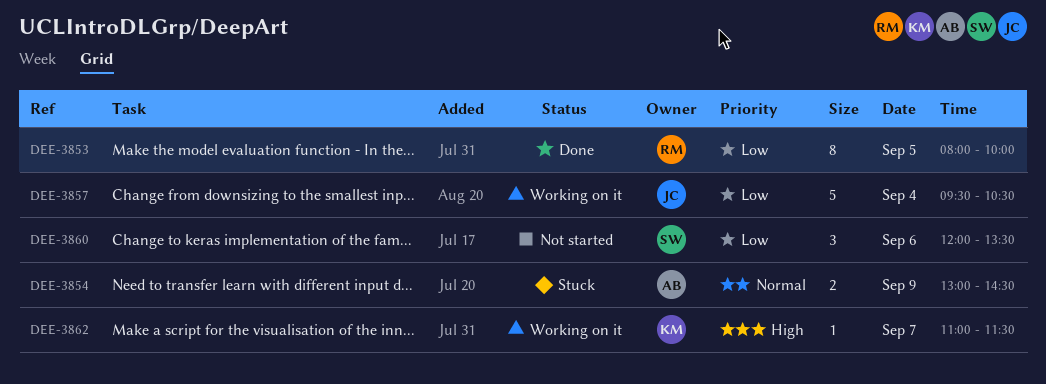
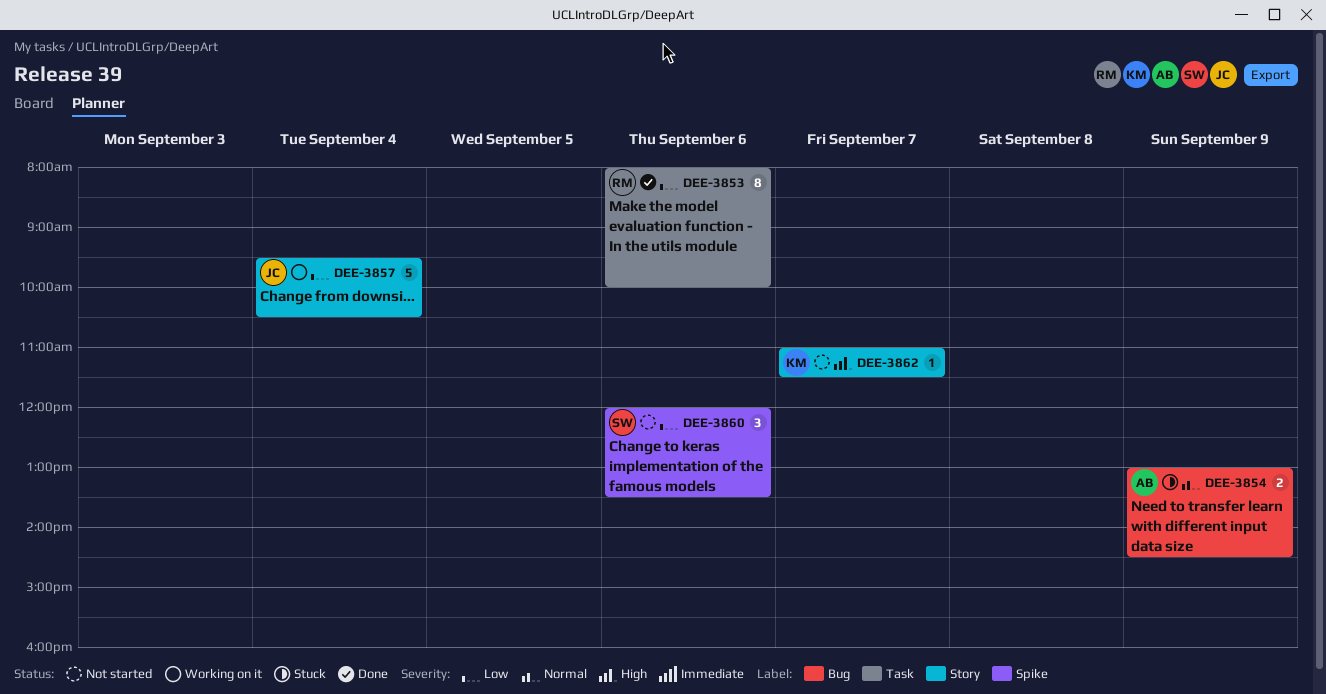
DEE-3853, day: Sep 5 -> Sep 6
DEE-3862, status: Working on it -> Not started

